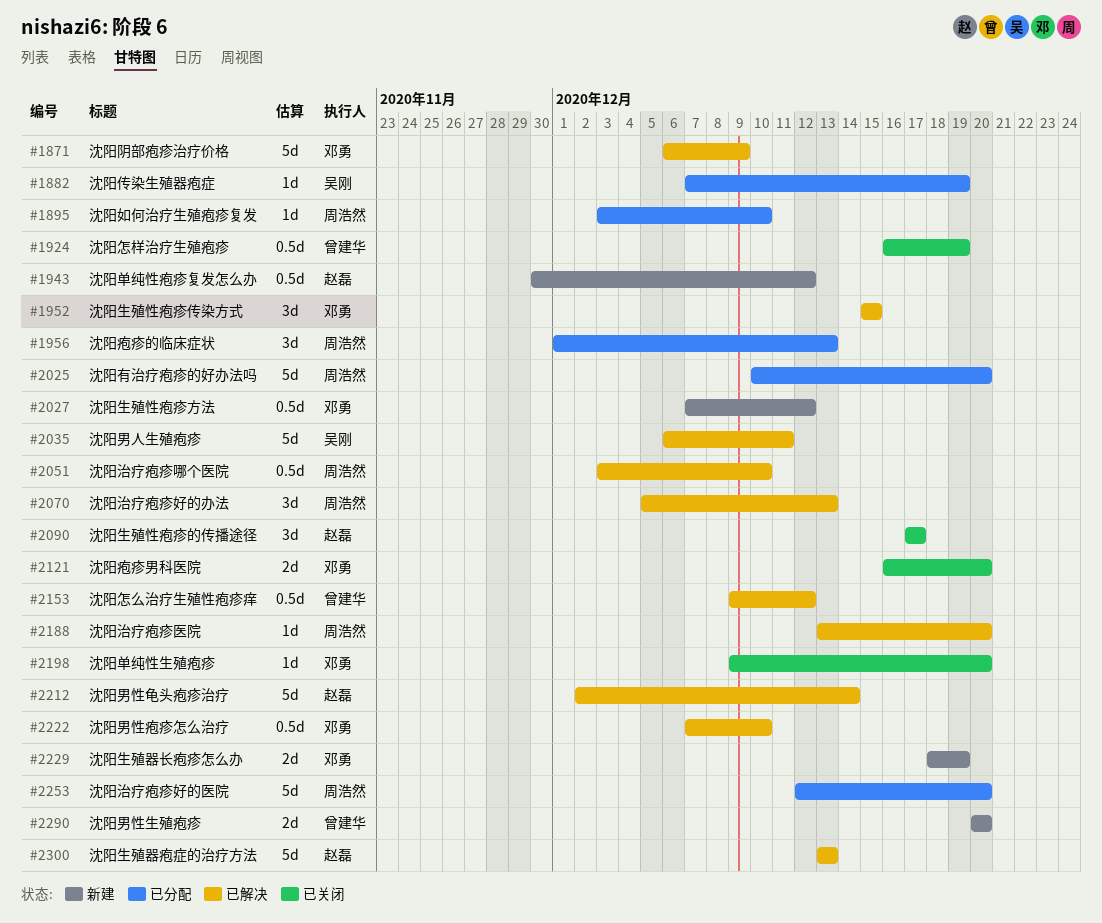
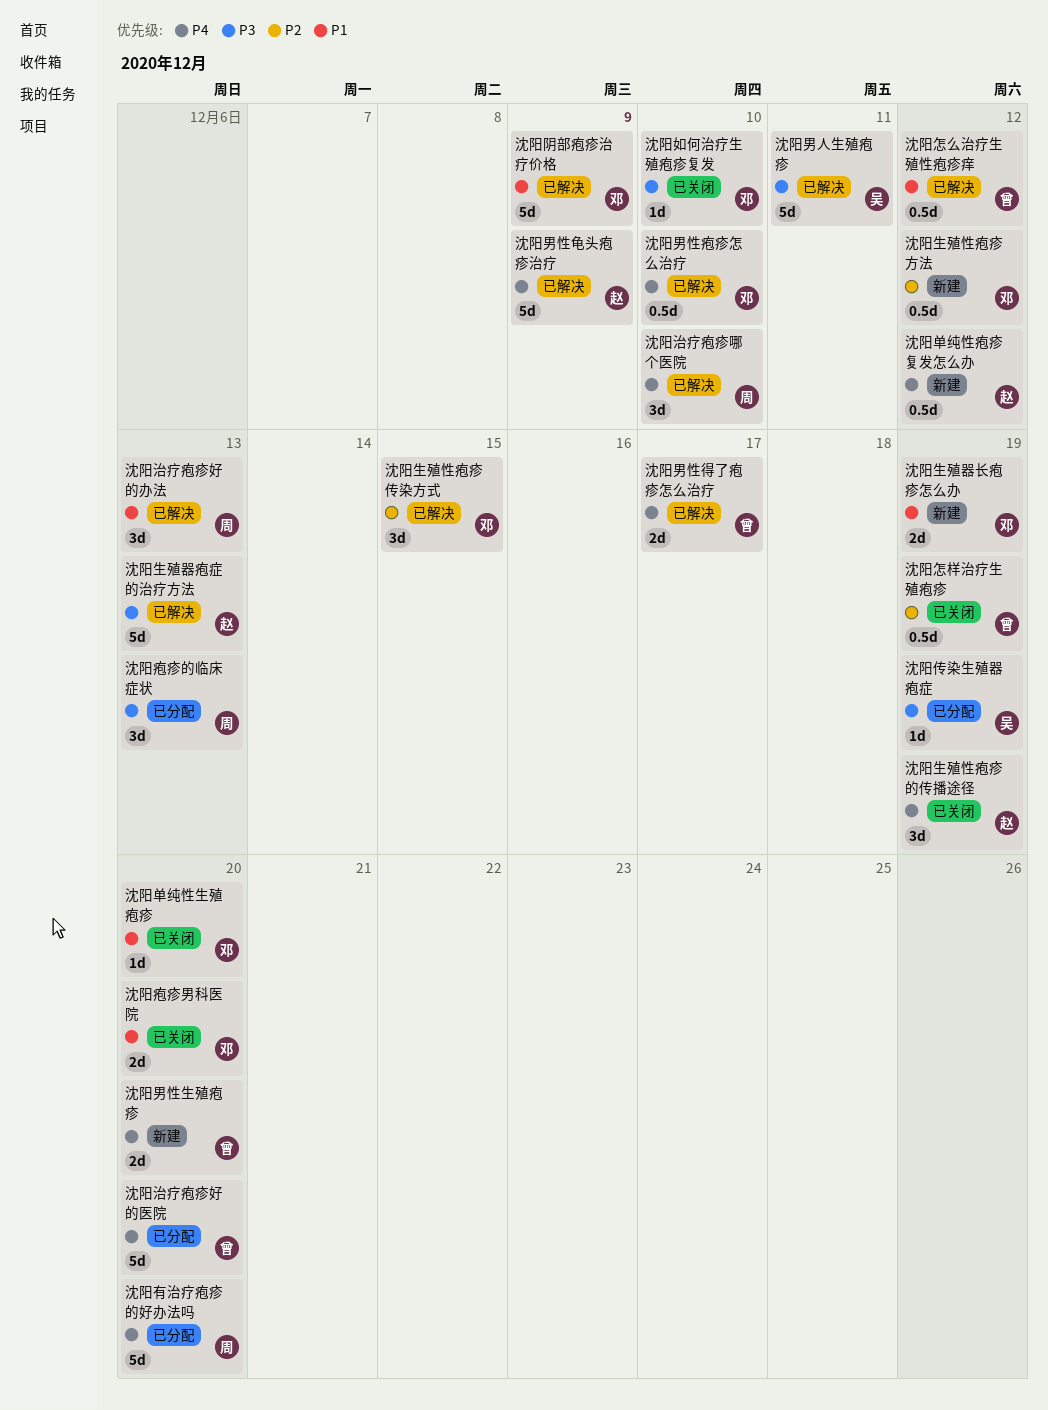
沈阳如何治疗生殖疱疹复发, status: 已分配 -> 已关闭
沈阳如何治疗生殖疱疹复发, owner: 周浩然 -> 邓勇
沈阳治疗疱疹医院: present -> none
沈阳治疗疱疹哪个医院, estimate: 0.5d -> 3d
沈阳治疗疱疹好的医院, owner: 周浩然 -> 曾建华
沈阳生殖性疱疹的传播途径, due: Dec 17 -> Dec 19
沈阳男性得了疱疹怎么治疗: none -> present
沈阳男性龟头疱疹治疗, due: Dec 14 -> Dec 9

